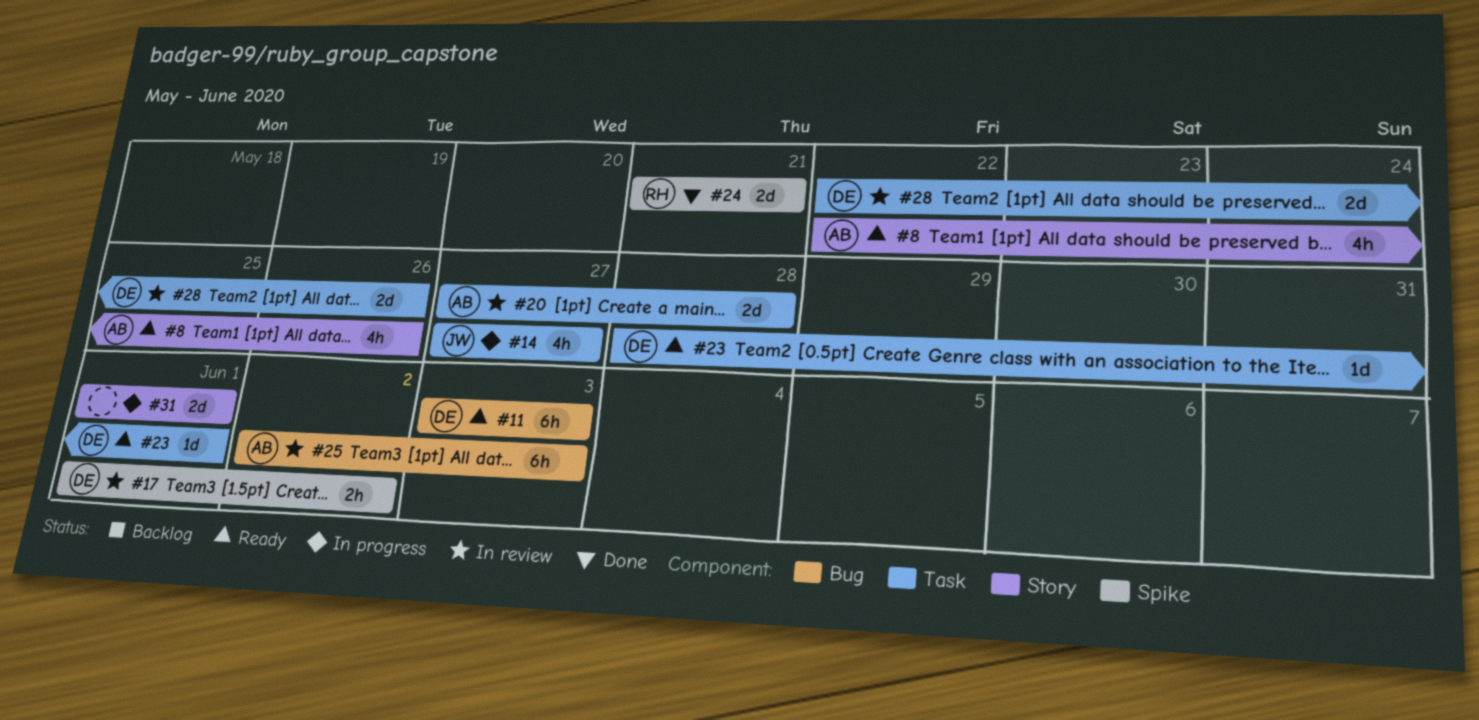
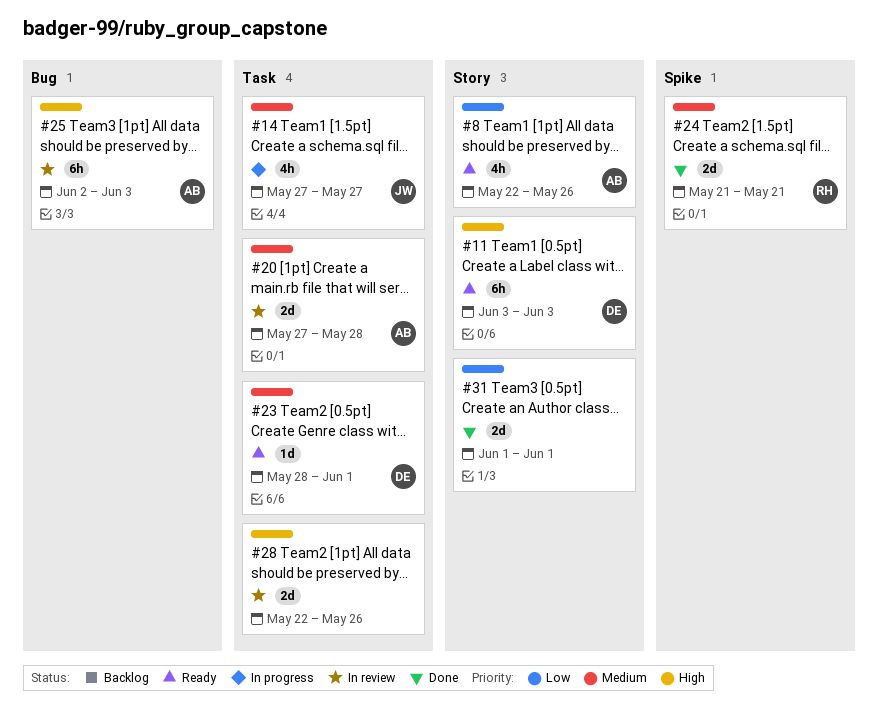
#11, label: Bug -> Story
#17: present -> none
#28, owner: DE -> none
#31, status: In progress -> Done

